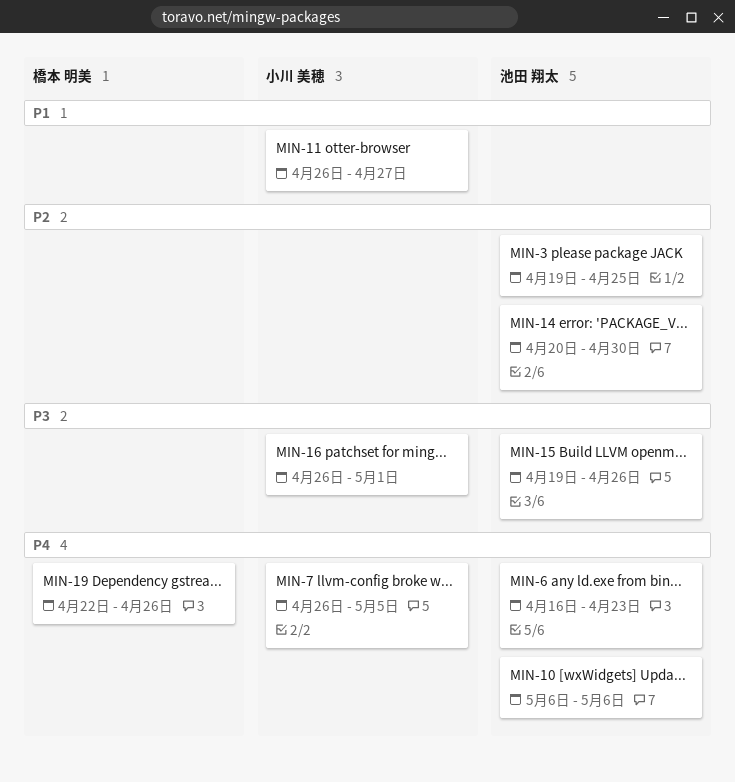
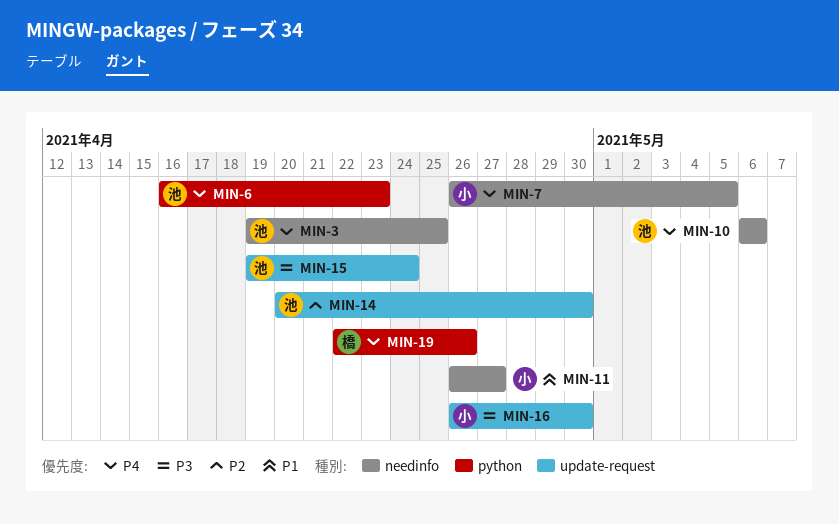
MIN-3, priority: P2 -> P4
MIN-15, due: Apr 26 -> Apr 24
MIN-16, due: May 1 -> Apr 30

